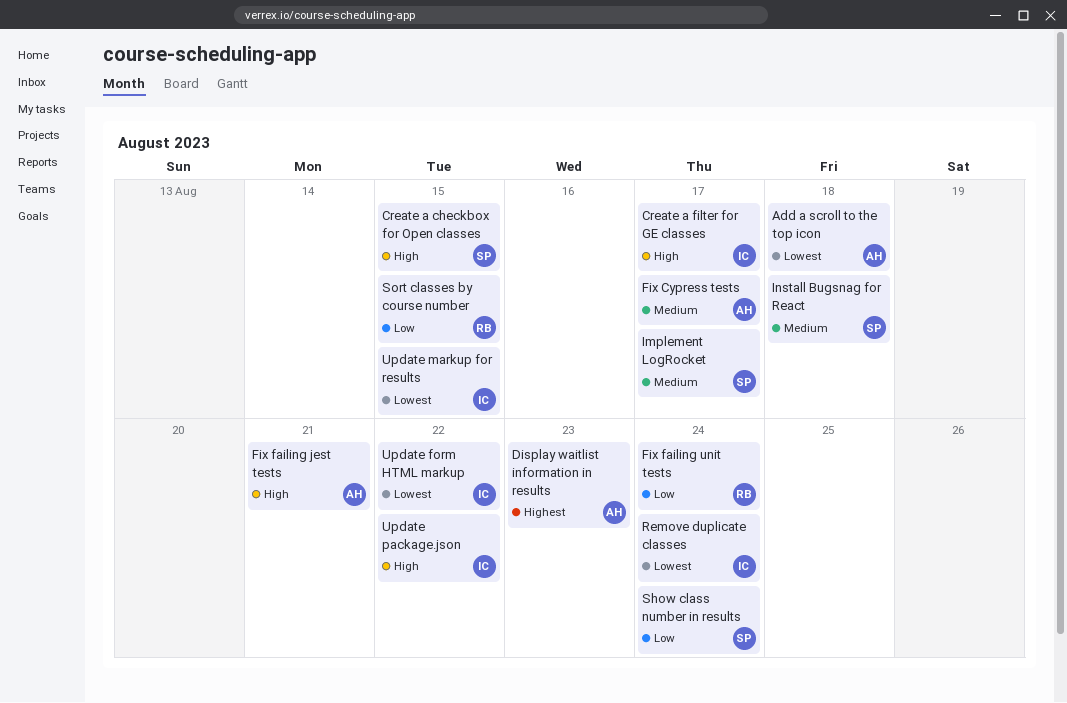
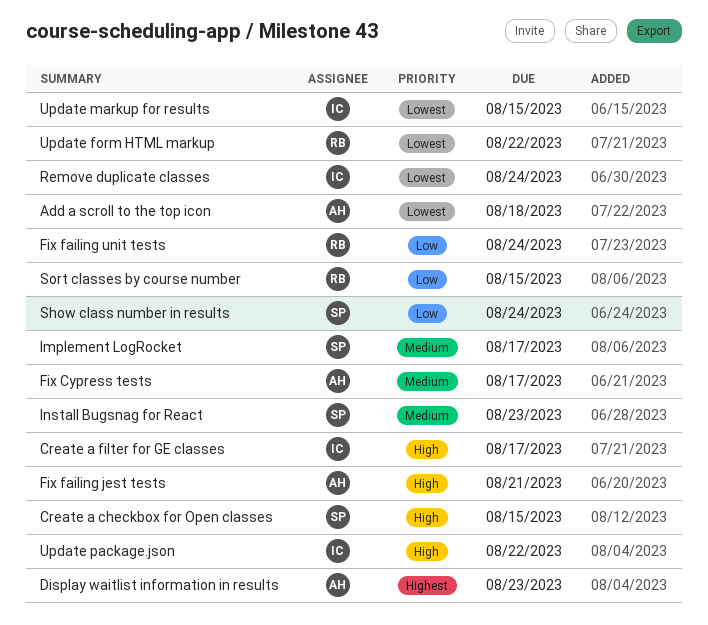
Install Bugsnag for React, due: Aug 18 -> Aug 23
Update form HTML markup, owner: IC -> RB

